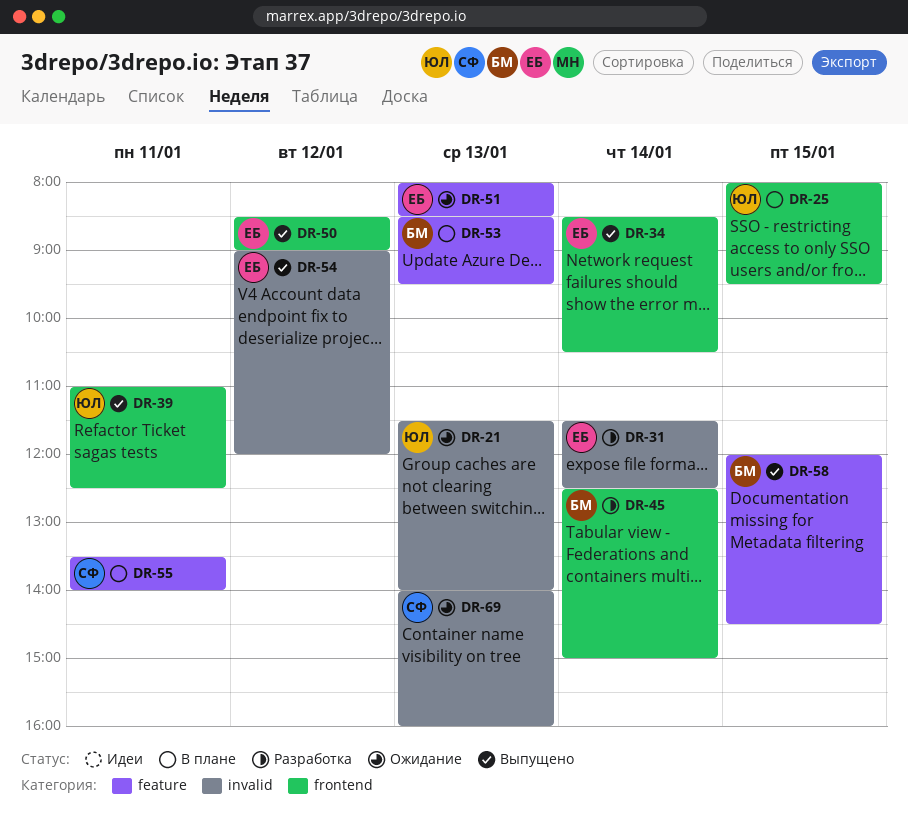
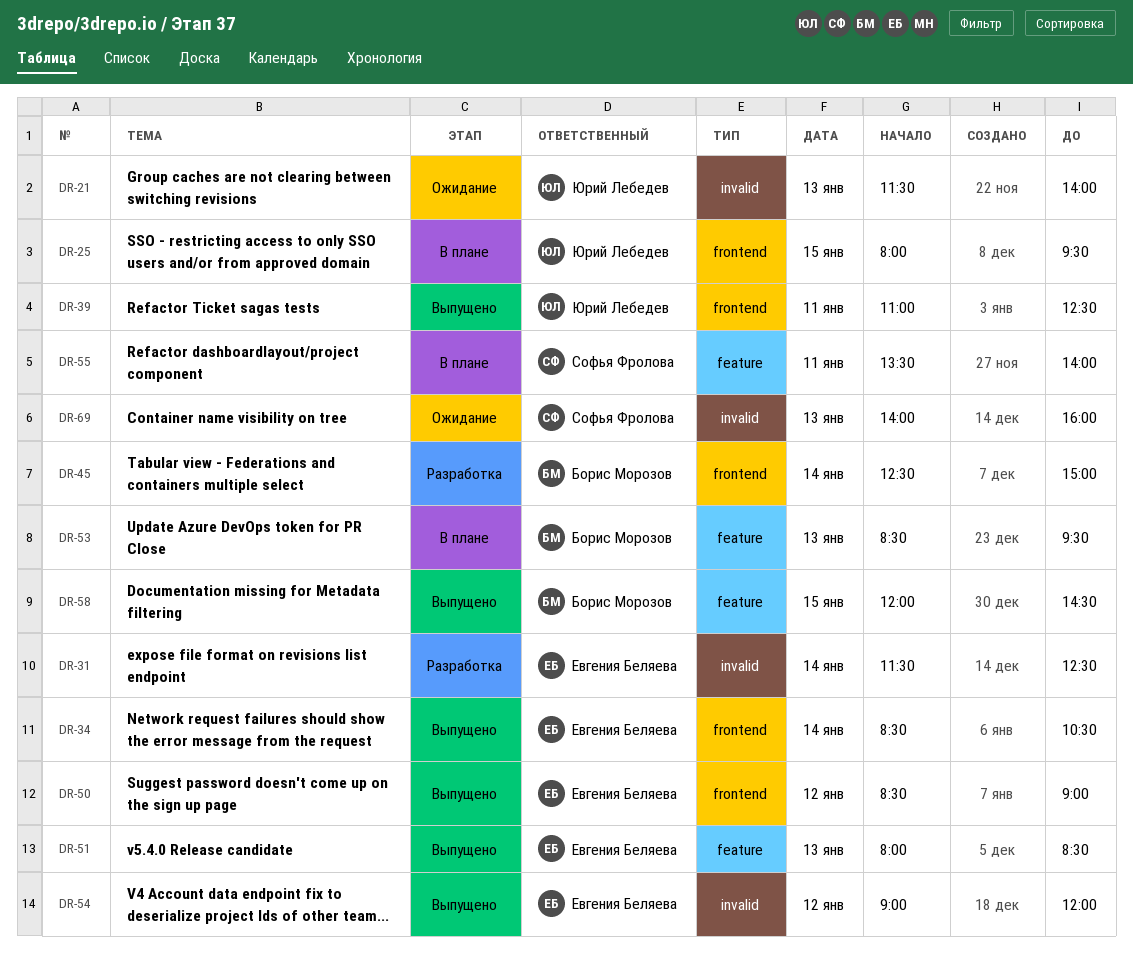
DR-51, status: Ожидание -> Выпущено

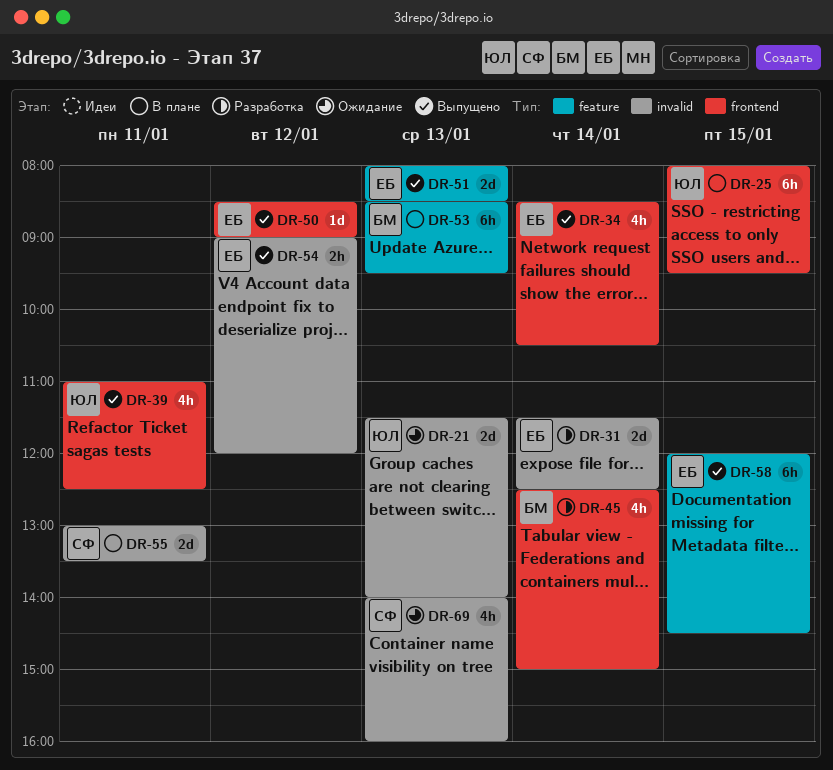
DR-55, label: feature -> invalid
DR-55, begins: 13:30 -> 13:00
DR-55, ends: 14:00 -> 13:30
DR-58, owner: Борис Морозов -> Евгения Беляева

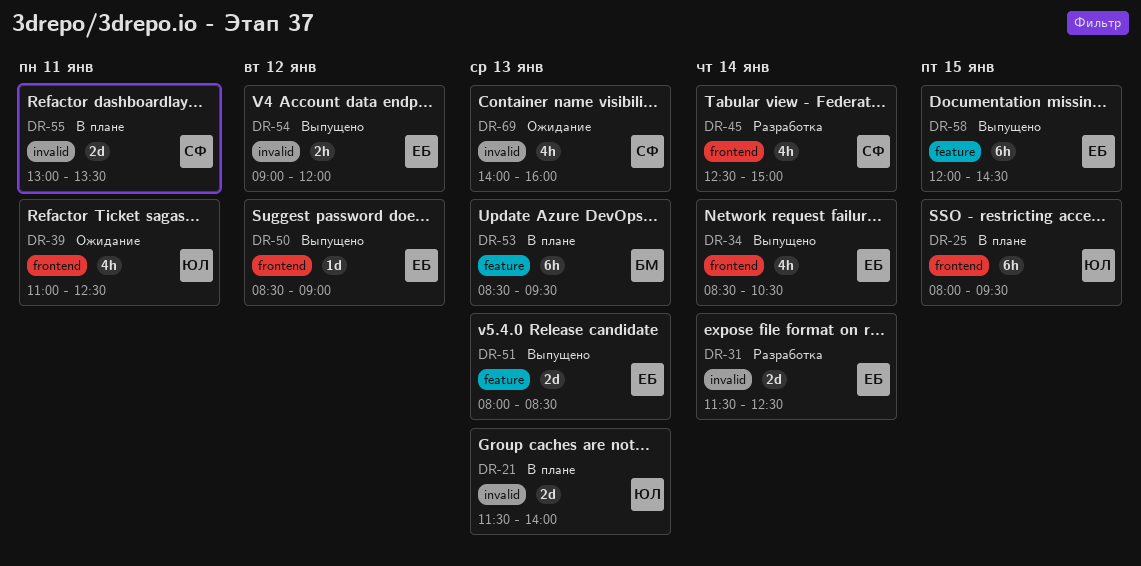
DR-21, status: Ожидание -> В плане
DR-39, status: Выпущено -> Ожидание
DR-45, owner: БМ -> СФ

